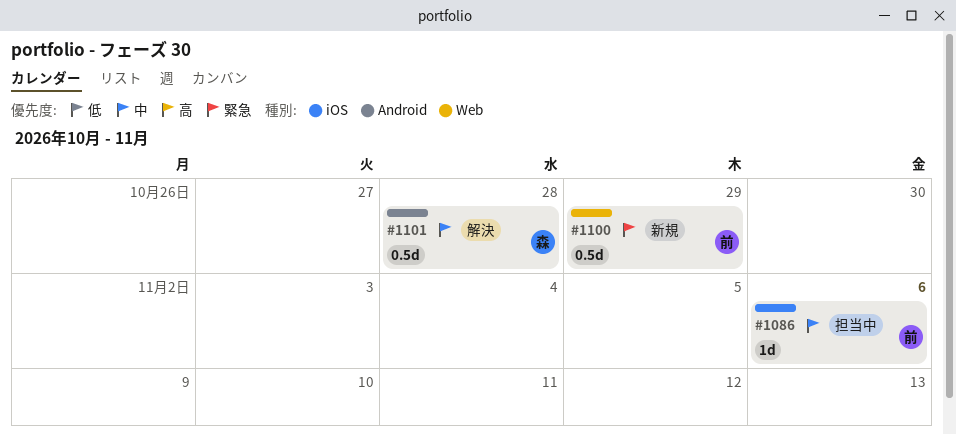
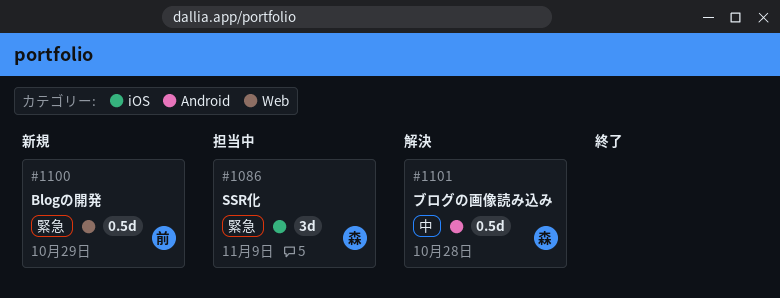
#1086, owner: 前 -> 森
#1086, priority: 中 -> 緊急
#1086, estimate: 1d -> 3d
#1086, due: Nov 6 -> Nov 9

